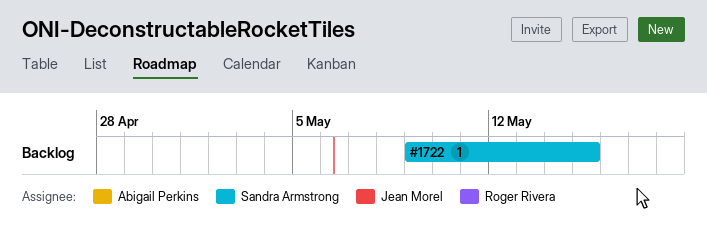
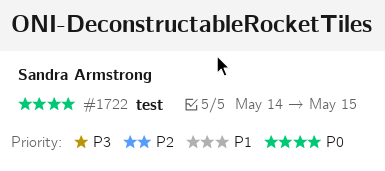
#1722, start: May 9 -> May 14

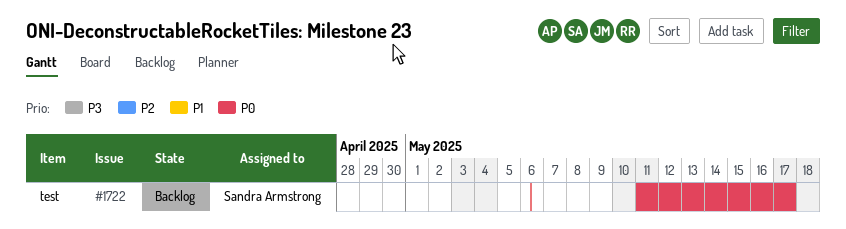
#1722, start: May 14 -> May 11
#1722, due: May 15 -> May 17

